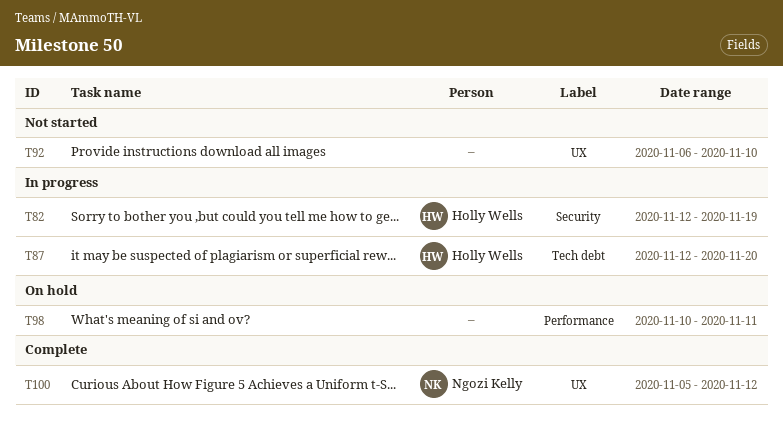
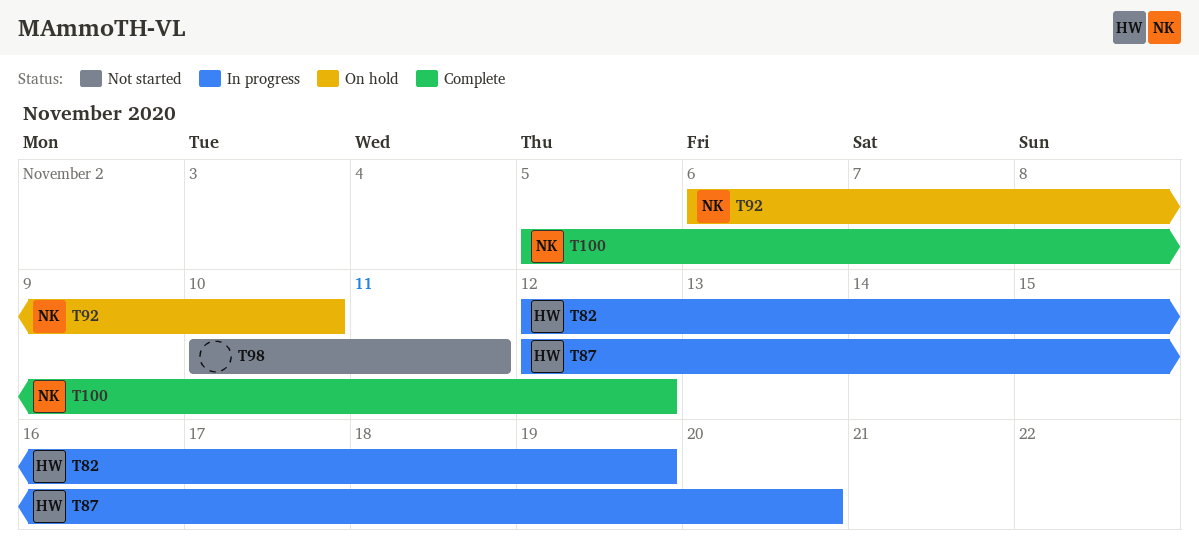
T92, status: Not started -> On hold
T92, owner: none -> Ngozi Kelly
T98, status: On hold -> Not started

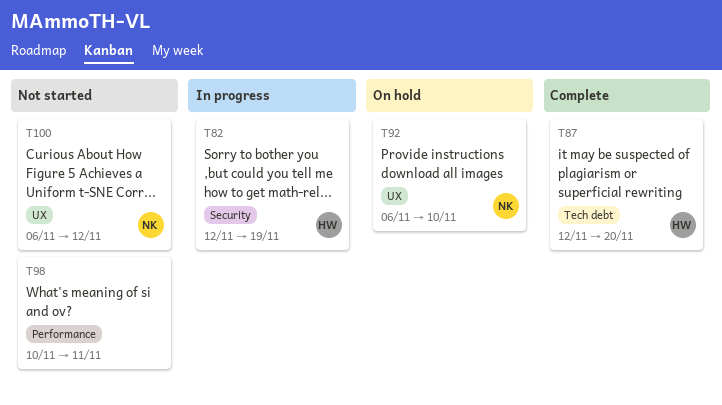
T87, status: In progress -> Complete
T100, status: Complete -> Not started
T100, start: Nov 5 -> Nov 6

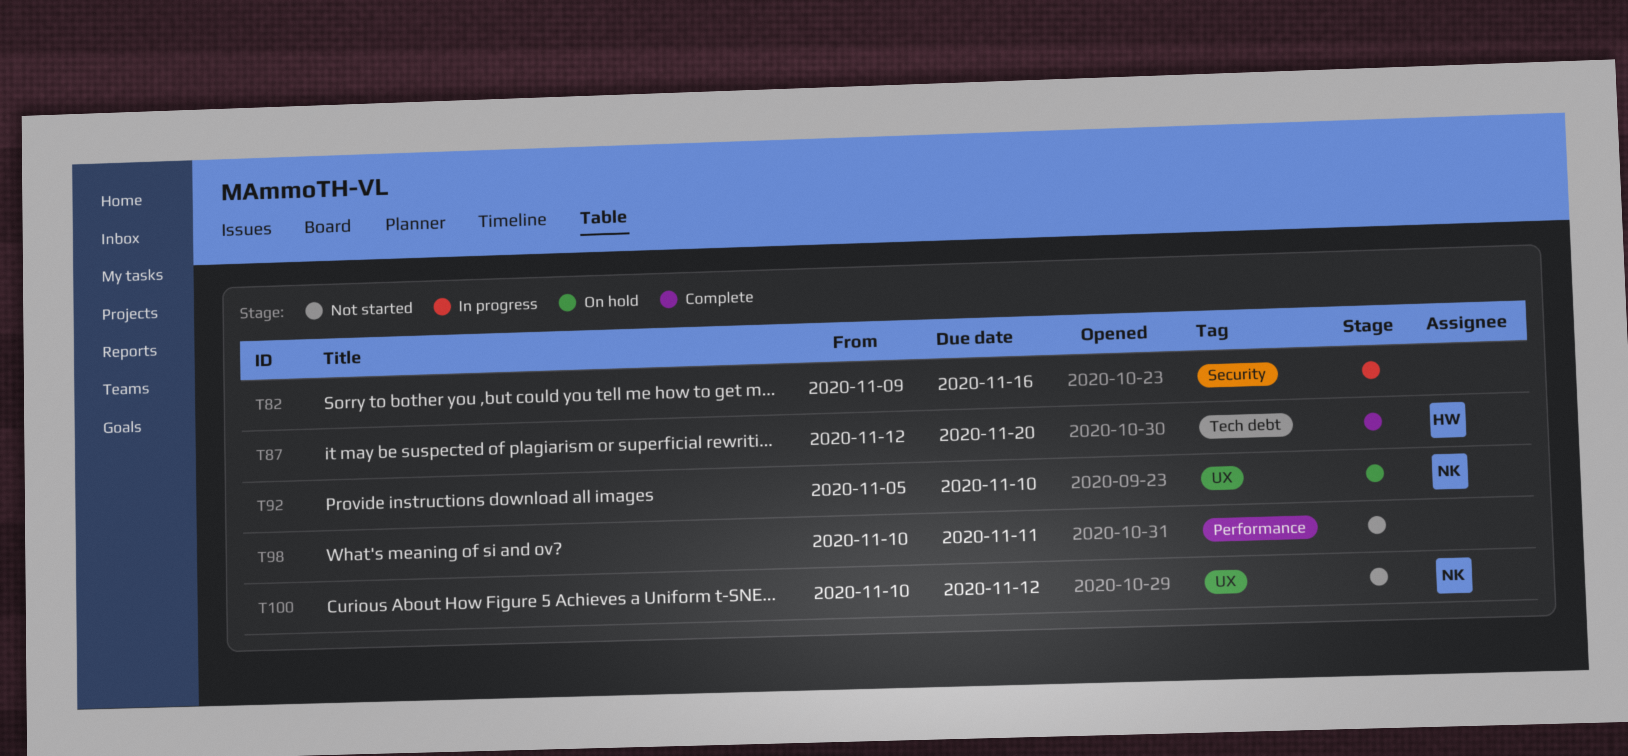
T82, owner: HW -> none
T82, start: Nov 12 -> Nov 9
T82, due: Nov 19 -> Nov 16
T92, start: Nov 6 -> Nov 5
T100, start: Nov 6 -> Nov 10

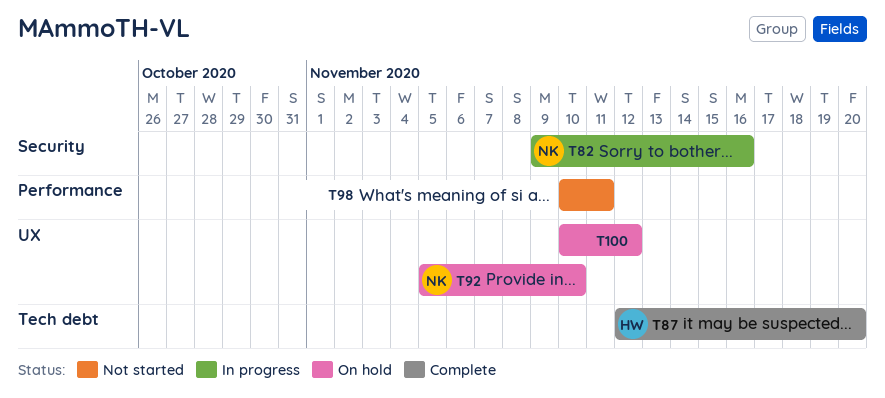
T82, owner: none -> NK
T100, status: Not started -> On hold
T100, owner: NK -> none

